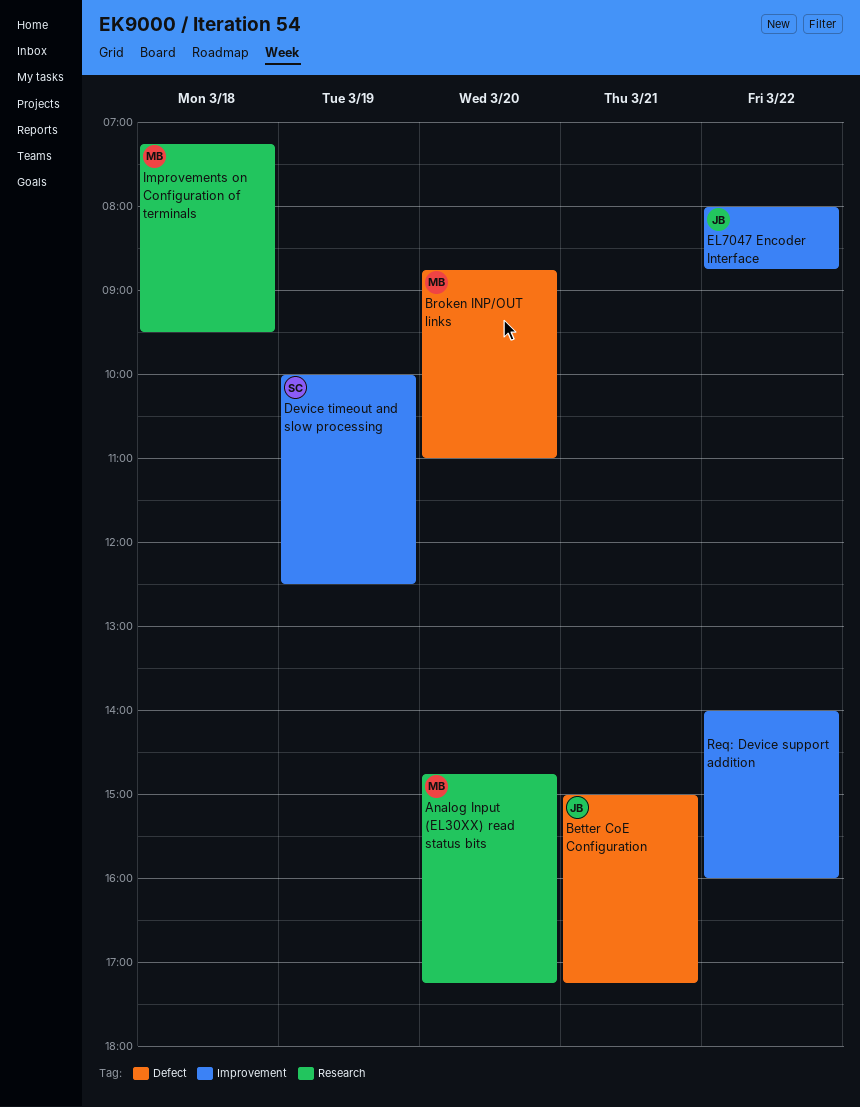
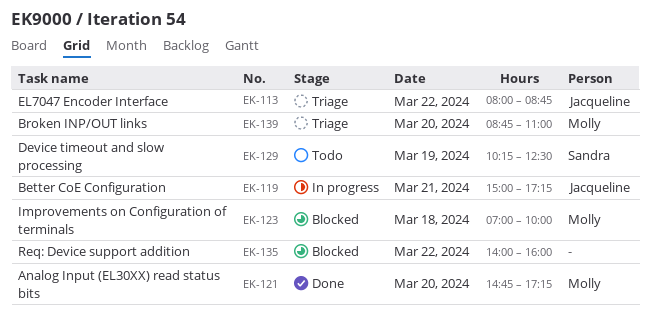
Device timeout and slow processing, begins: 10:00 -> 10:15
Improvements on Configuration of terminals, begins: 07:15 -> 07:00
Improvements on Configuration of terminals, ends: 09:30 -> 10:00

